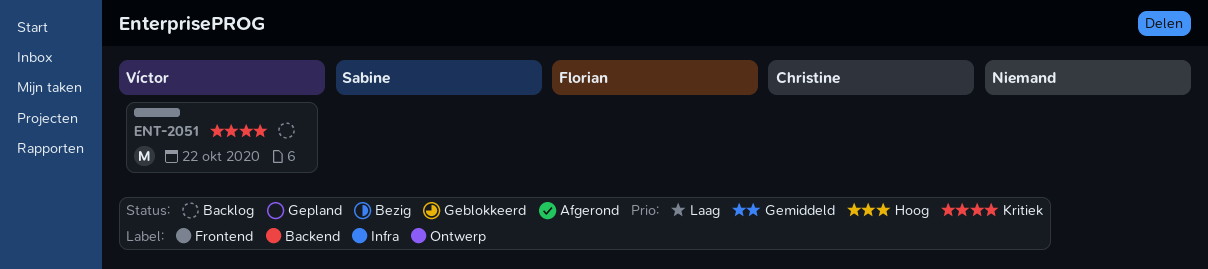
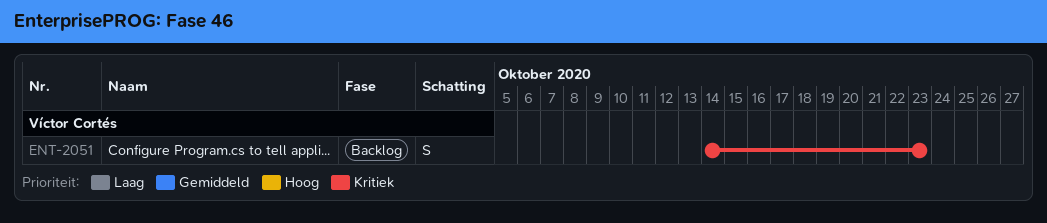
ENT-2051, estimate: M -> S
ENT-2051, due: Oct 22 -> Oct 23

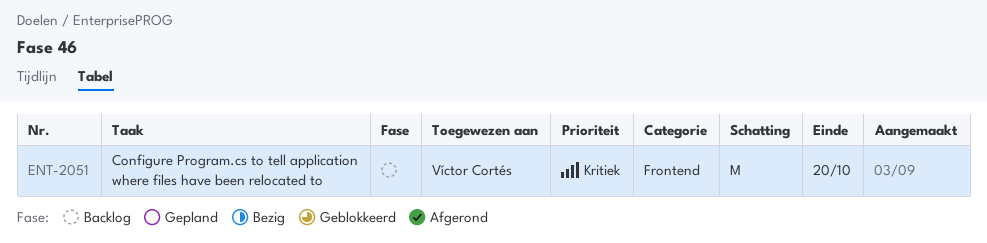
ENT-2051, estimate: S -> M
ENT-2051, due: Oct 23 -> Oct 20

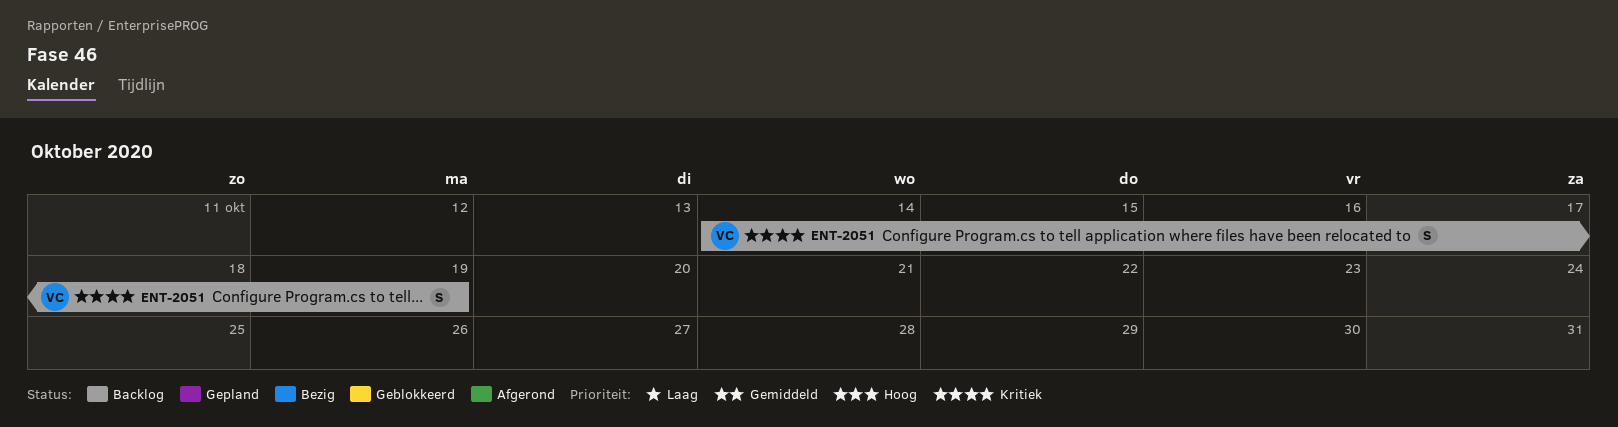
ENT-2051, estimate: M -> S
ENT-2051, due: Oct 20 -> Oct 19

